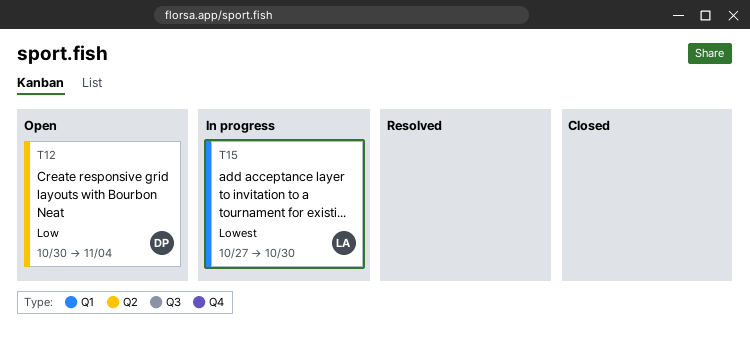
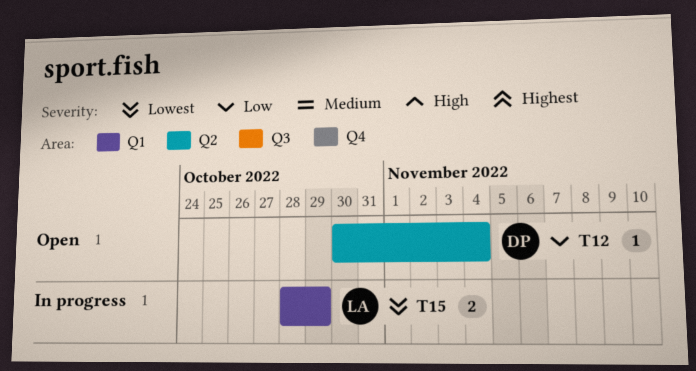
T15, start: Oct 27 -> Oct 28
T15, due: Oct 30 -> Oct 29

